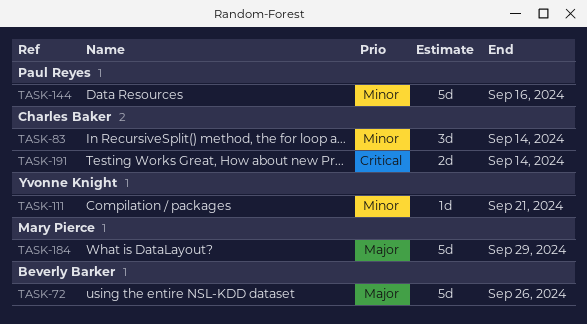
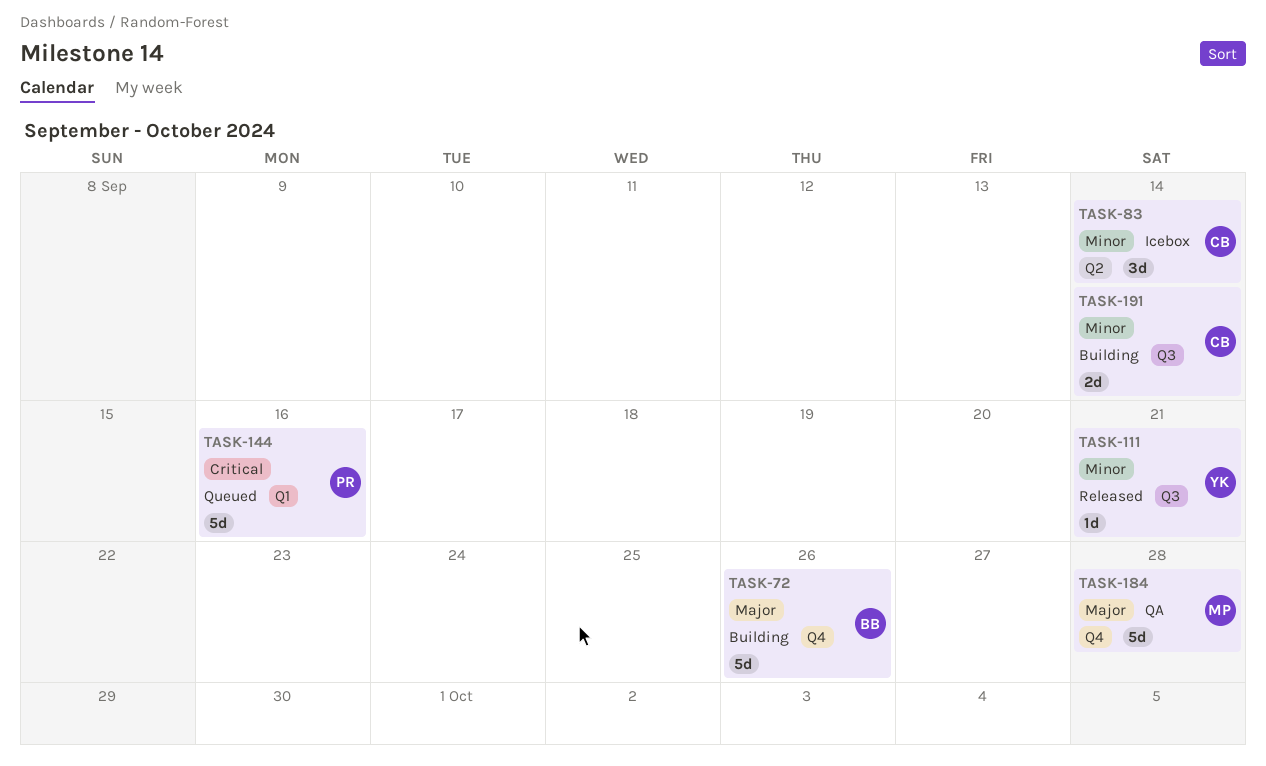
TASK-144, priority: Minor -> Critical
TASK-184, due: Sep 29 -> Sep 28
TASK-191, priority: Critical -> Minor

